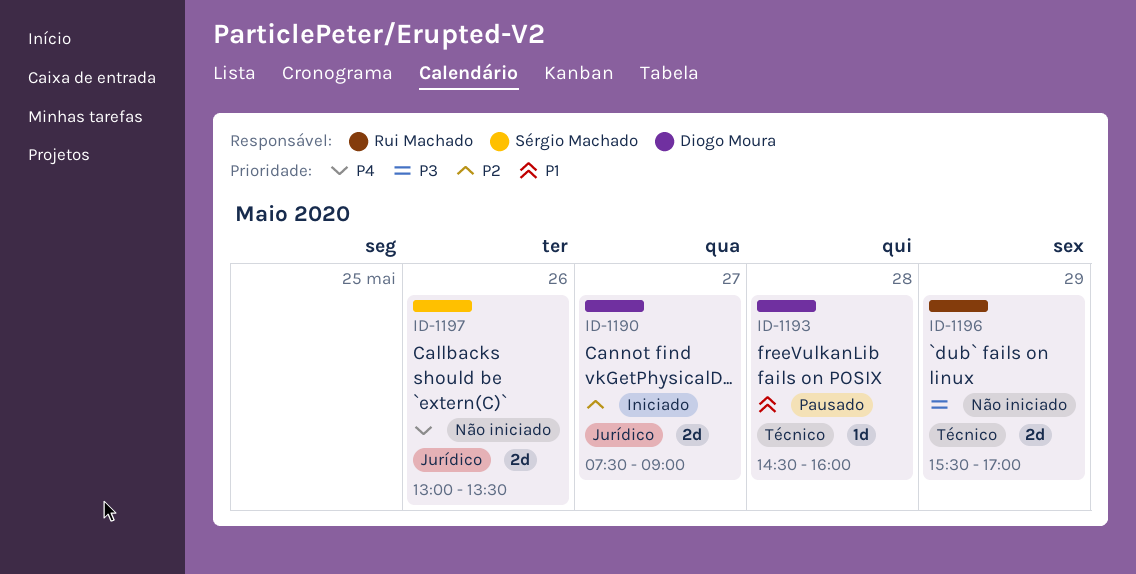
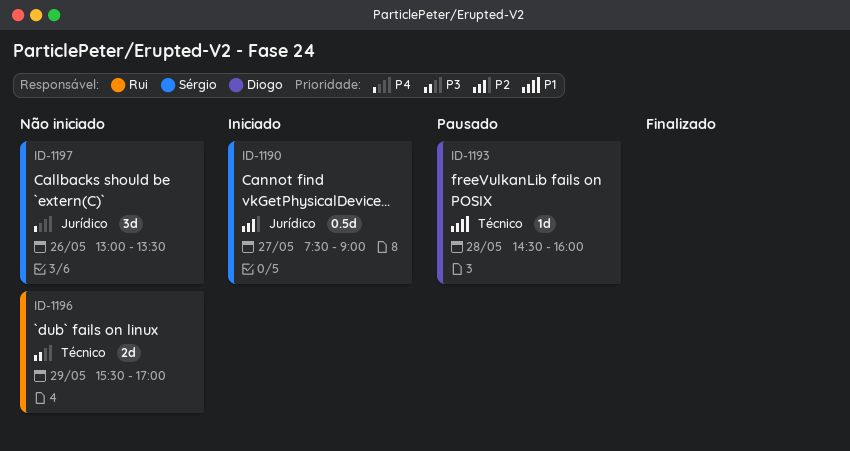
ID-1190, owner: Diogo Moura -> Sérgio Machado
ID-1190, estimate: 2d -> 0.5d
ID-1197, estimate: 2d -> 3d

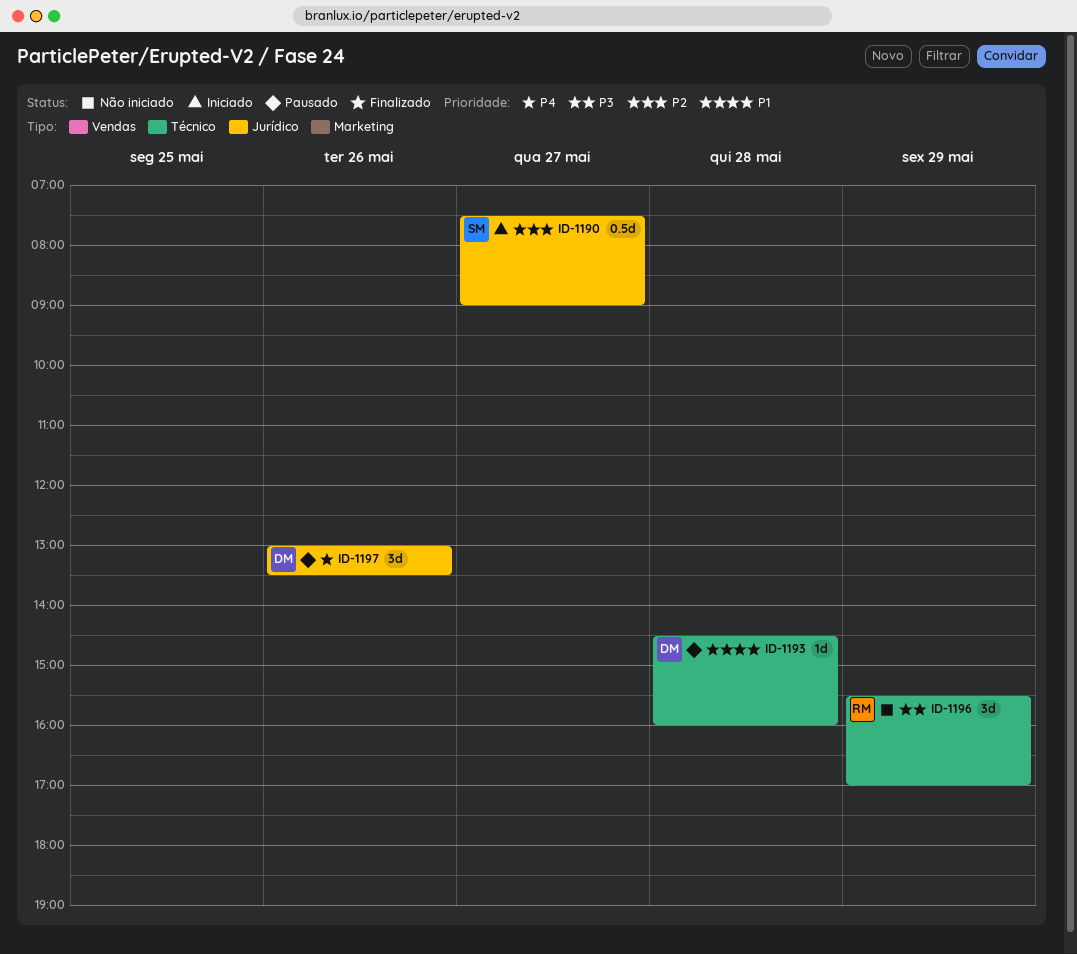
ID-1196, estimate: 2d -> 3d
ID-1197, status: Não iniciado -> Pausado
ID-1197, owner: Sérgio -> Diogo

